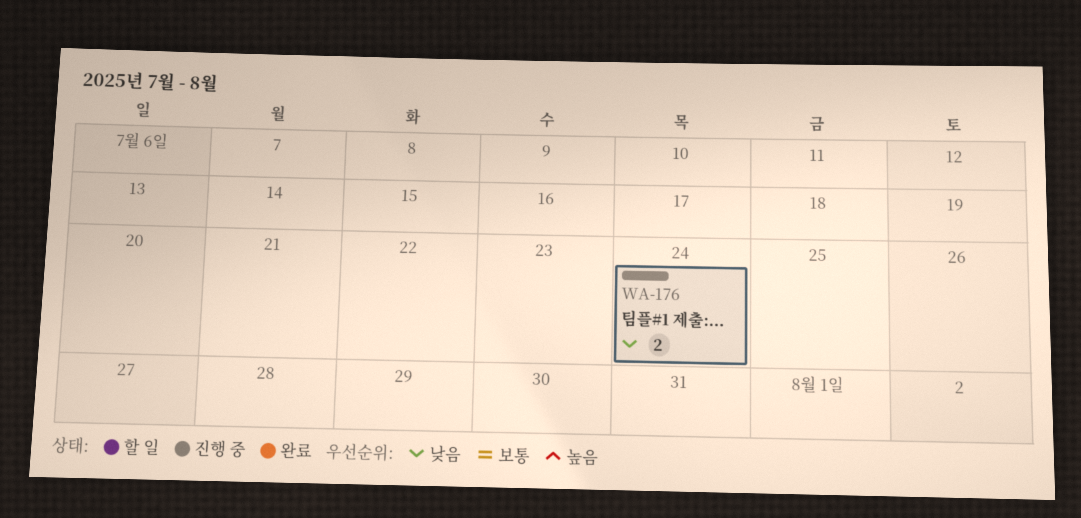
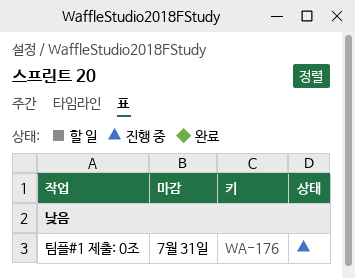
WA-176, due: Jul 24 -> Jul 31

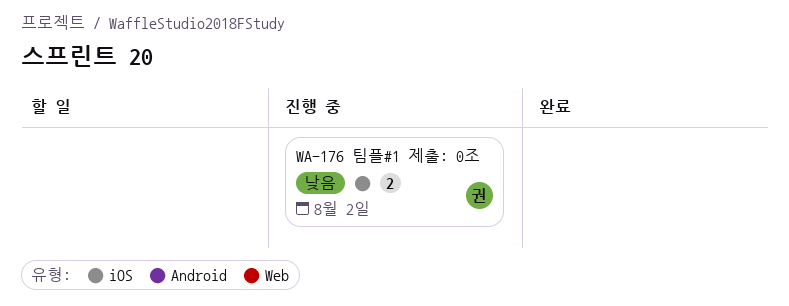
WA-176, due: Jul 31 -> Aug 2

